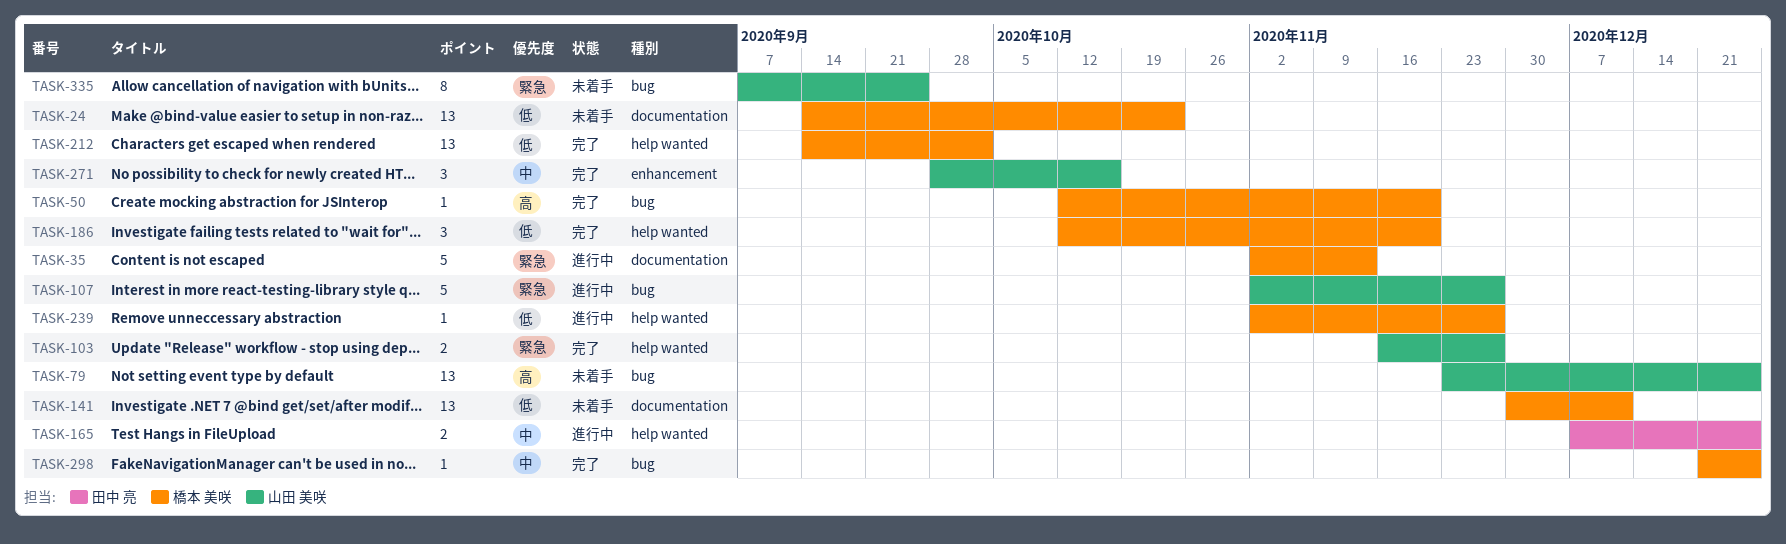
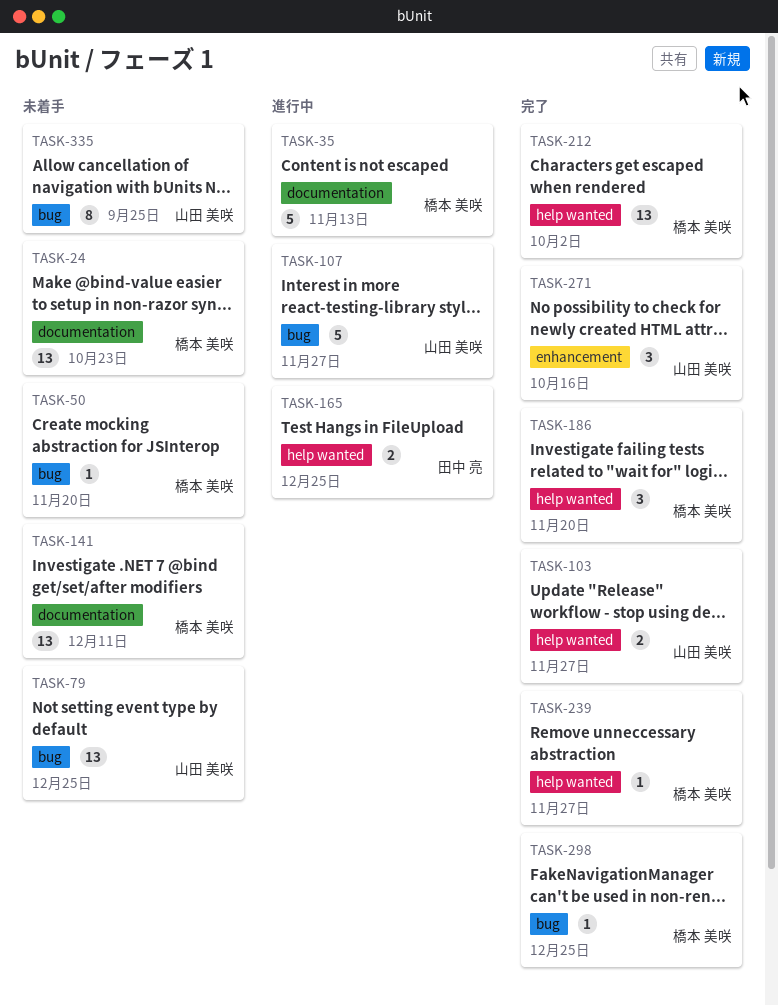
TASK-50, status: 完了 -> 未着手
TASK-239, status: 進行中 -> 完了

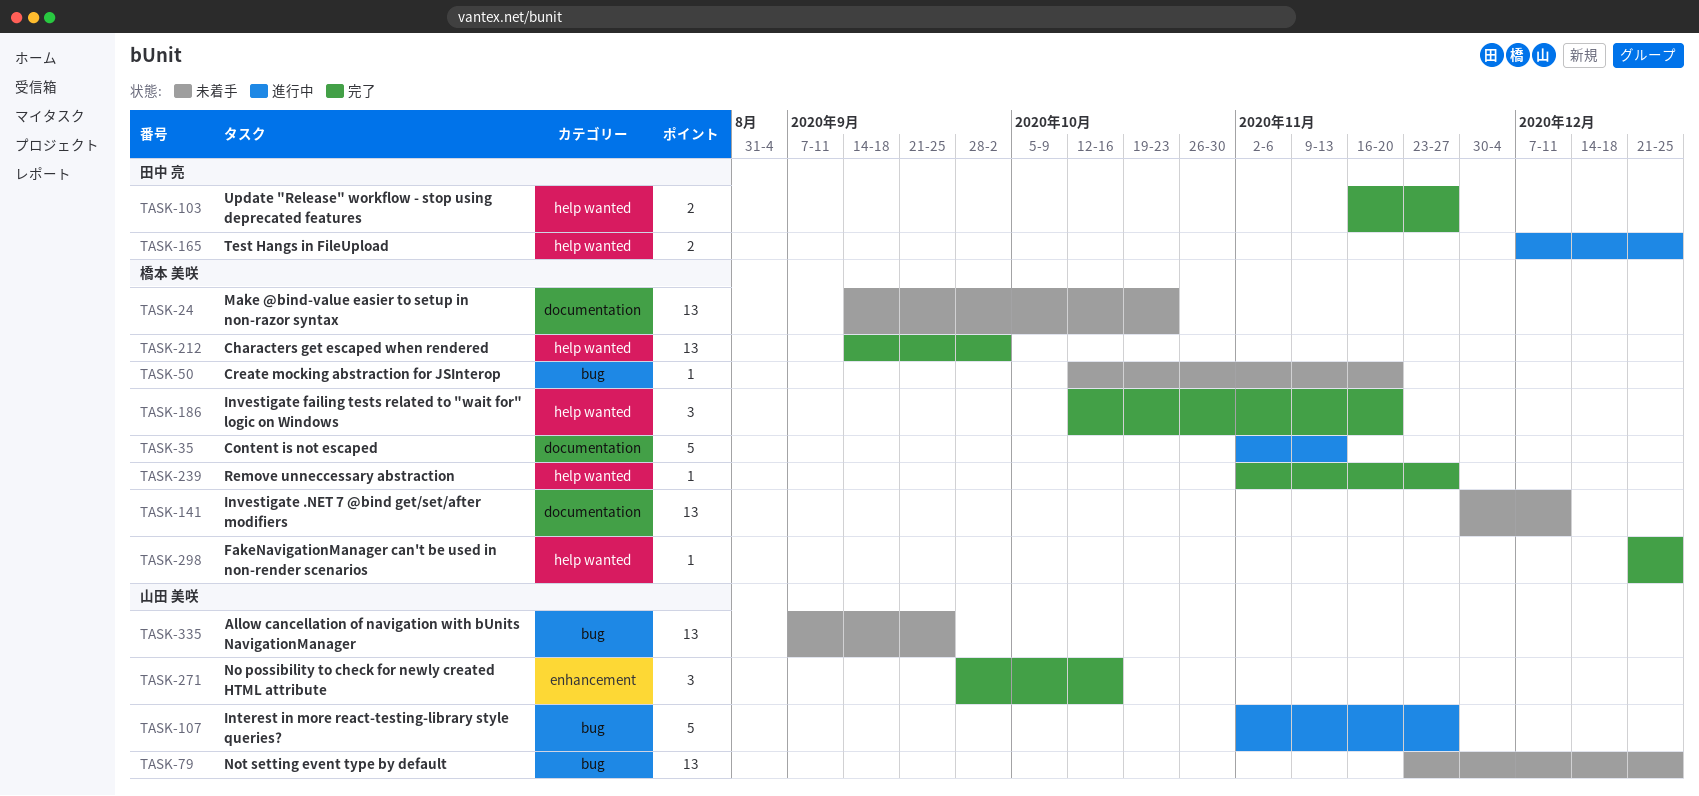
TASK-103, owner: 山田 美咲 -> 田中 亮
TASK-298, label: bug -> help wanted
TASK-335, estimate: 8 -> 13

